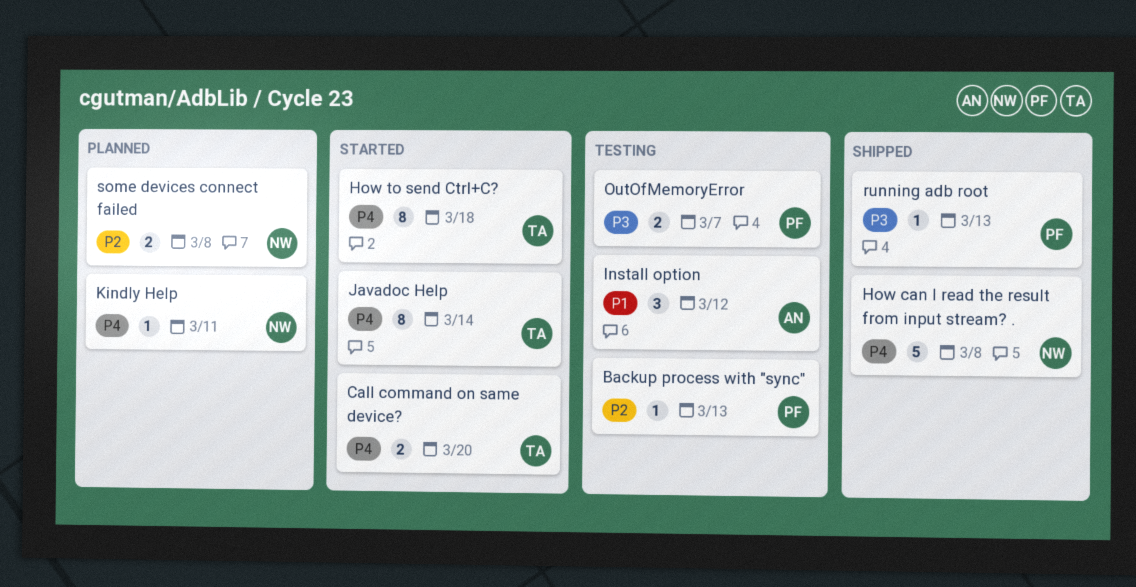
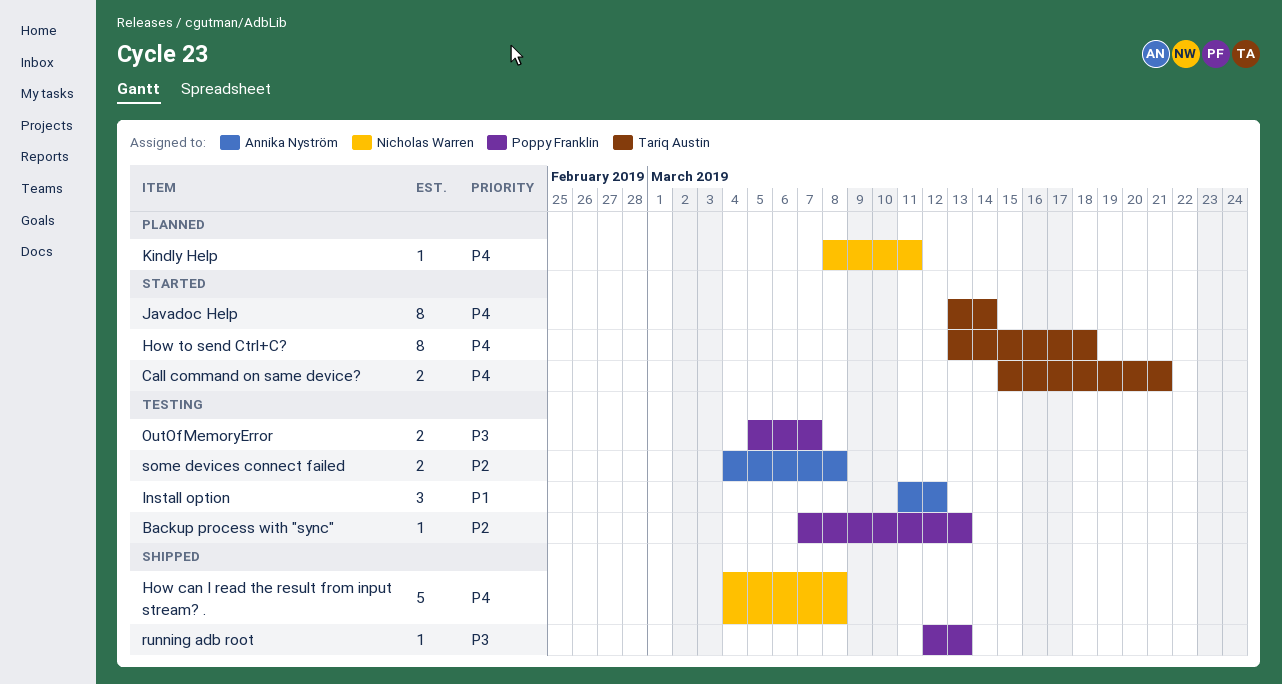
Call command on same device?, due: Mar 20 -> Mar 21
some devices connect failed, status: Planned -> Testing
some devices connect failed, owner: Nicholas Warren -> Annika Nyström

